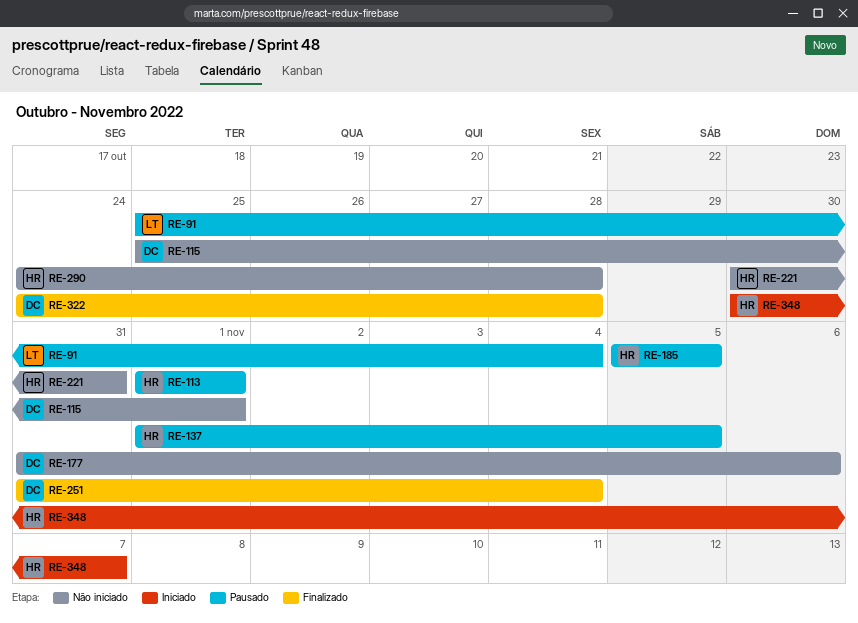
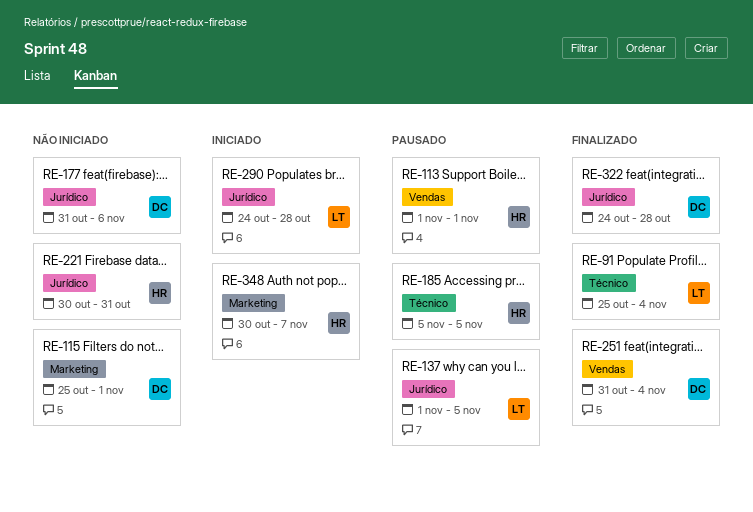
RE-91, status: Pausado -> Finalizado
RE-137, owner: HR -> LT
RE-290, status: Não iniciado -> Iniciado
RE-290, owner: HR -> LT

